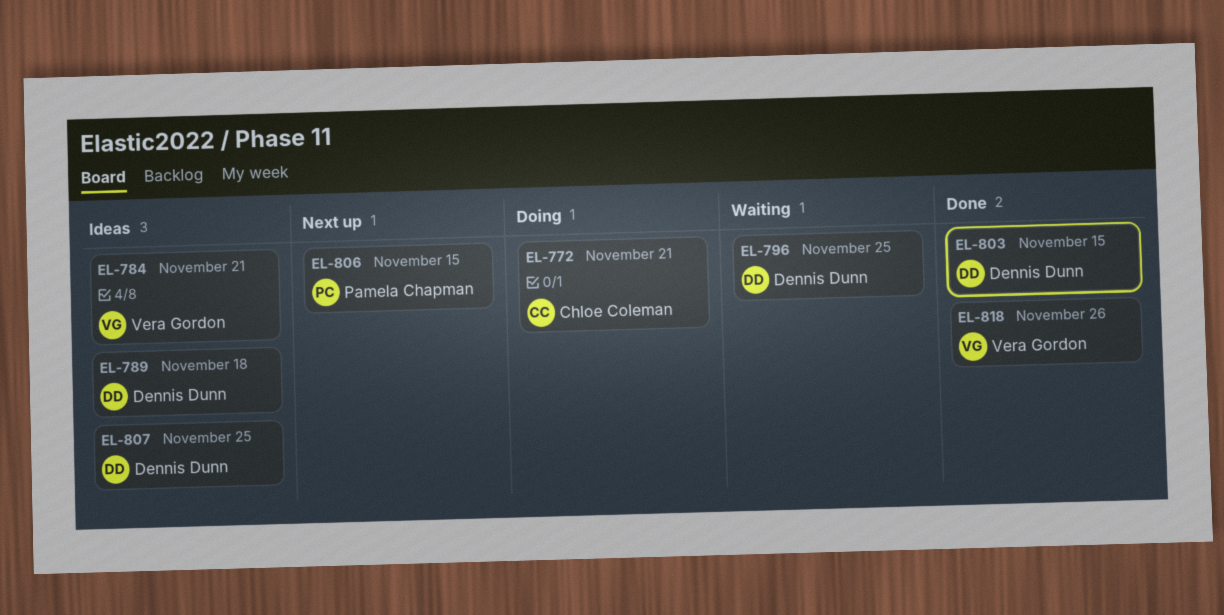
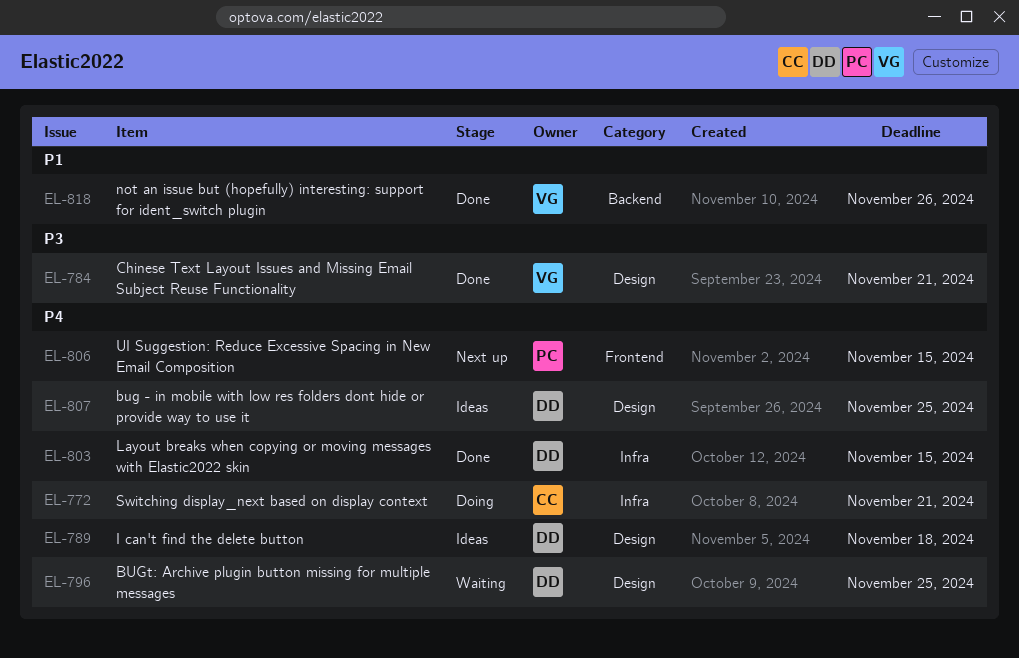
EL-784, status: Ideas -> Done

